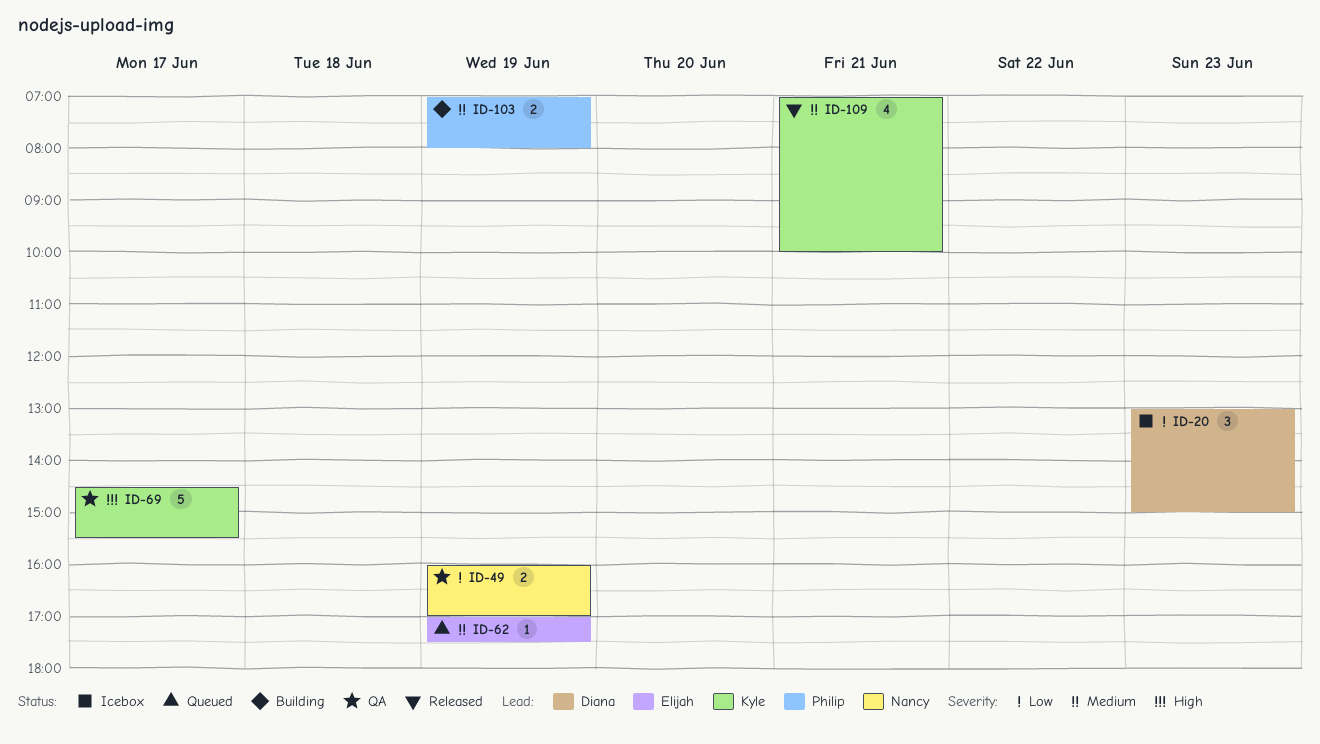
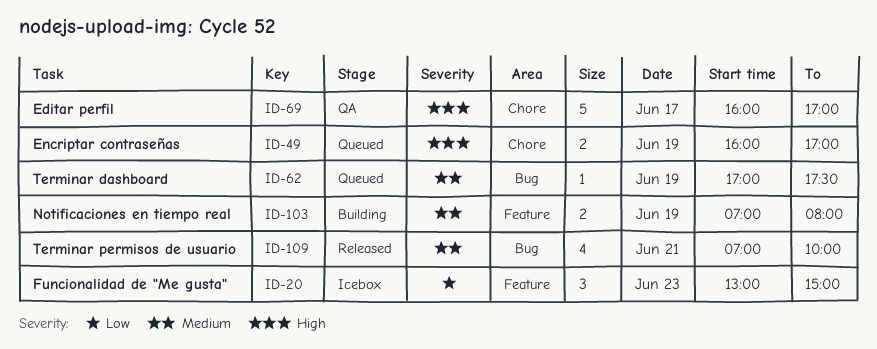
ID-49, status: QA -> Queued
ID-49, priority: Low -> High
ID-69, begins: 14:30 -> 16:00
ID-69, ends: 15:30 -> 17:00

